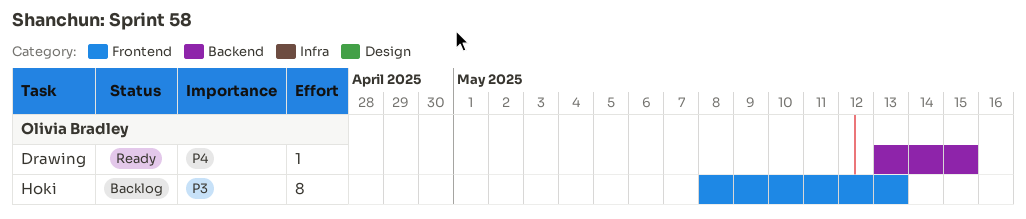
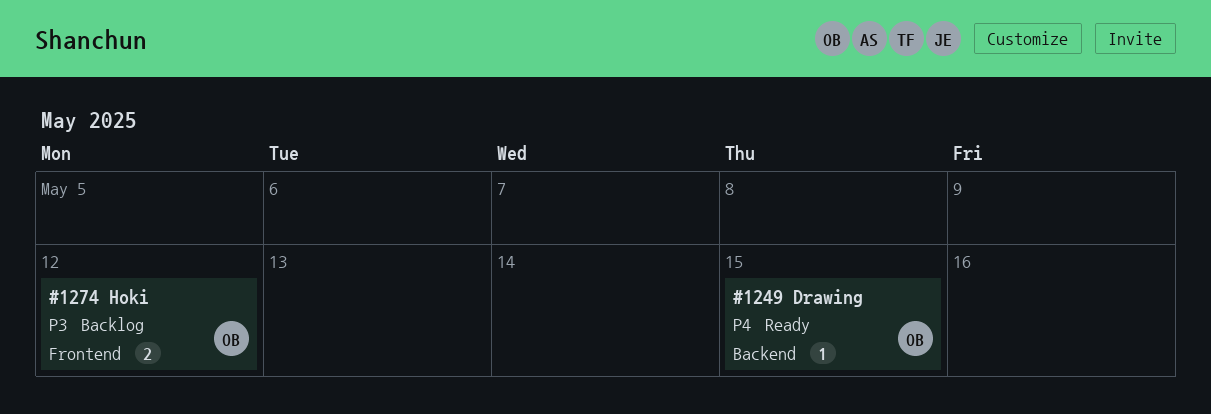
Hoki, estimate: 8 -> 2
Hoki, due: May 13 -> May 12

